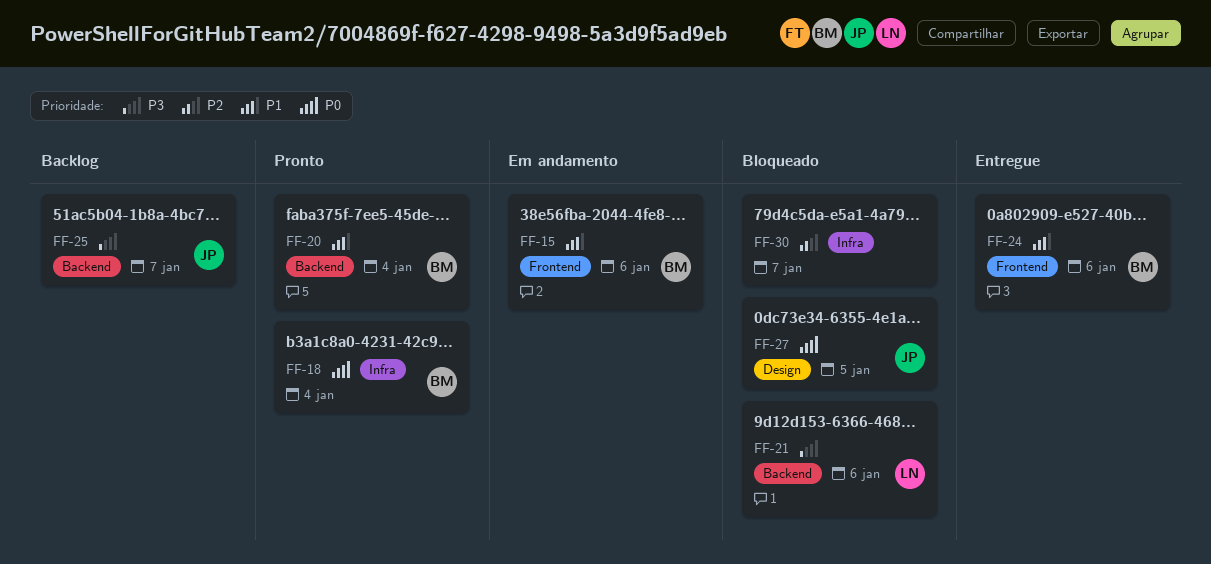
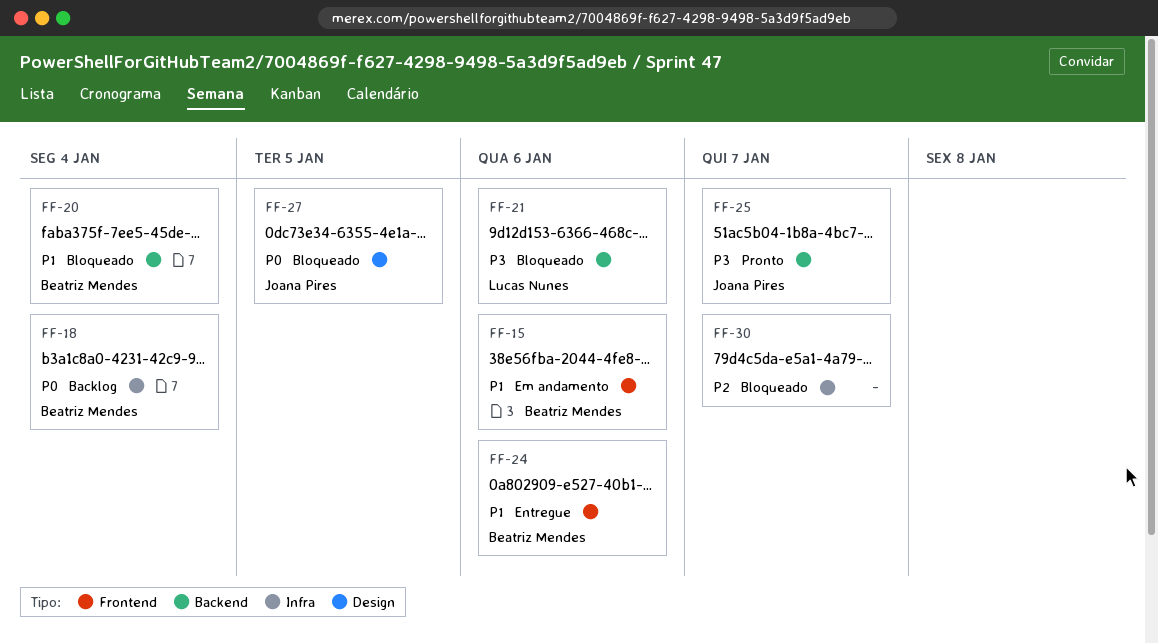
FF-18, status: Pronto -> Backlog
FF-20, status: Pronto -> Bloqueado
FF-25, status: Backlog -> Pronto

